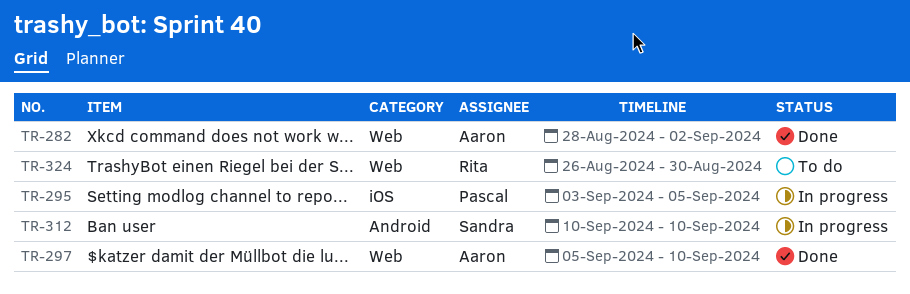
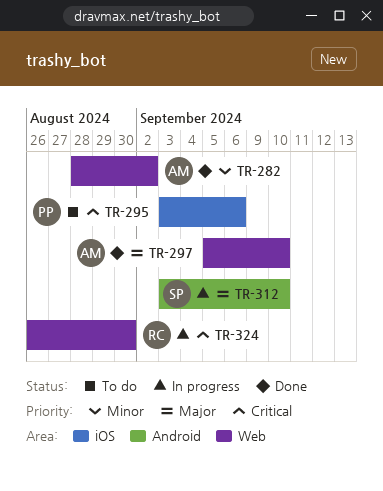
TR-295, status: In progress -> To do
TR-295, due: Sep 5 -> Sep 6
TR-312, start: Sep 10 -> Sep 3
TR-324, status: To do -> In progress

